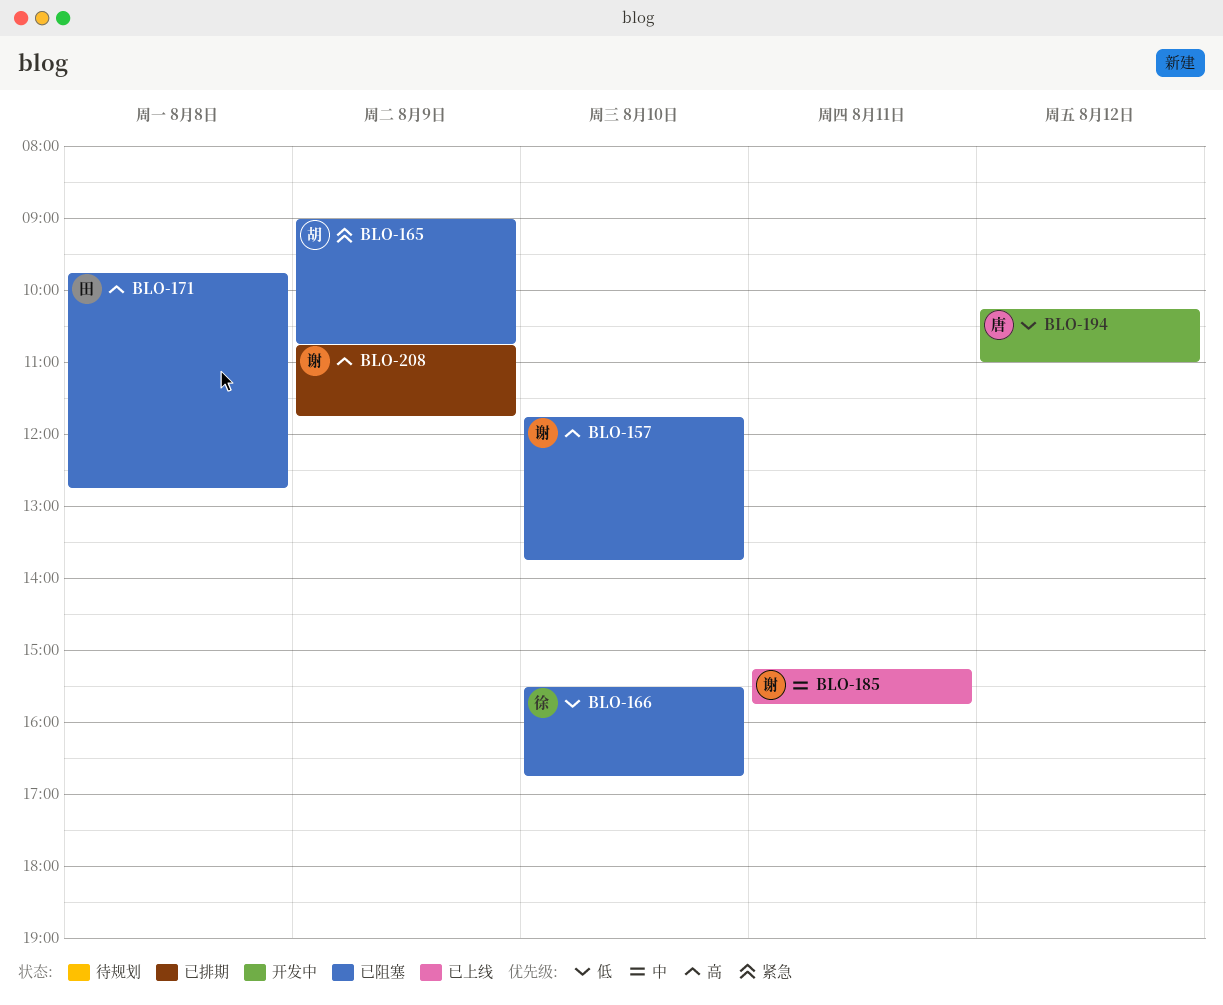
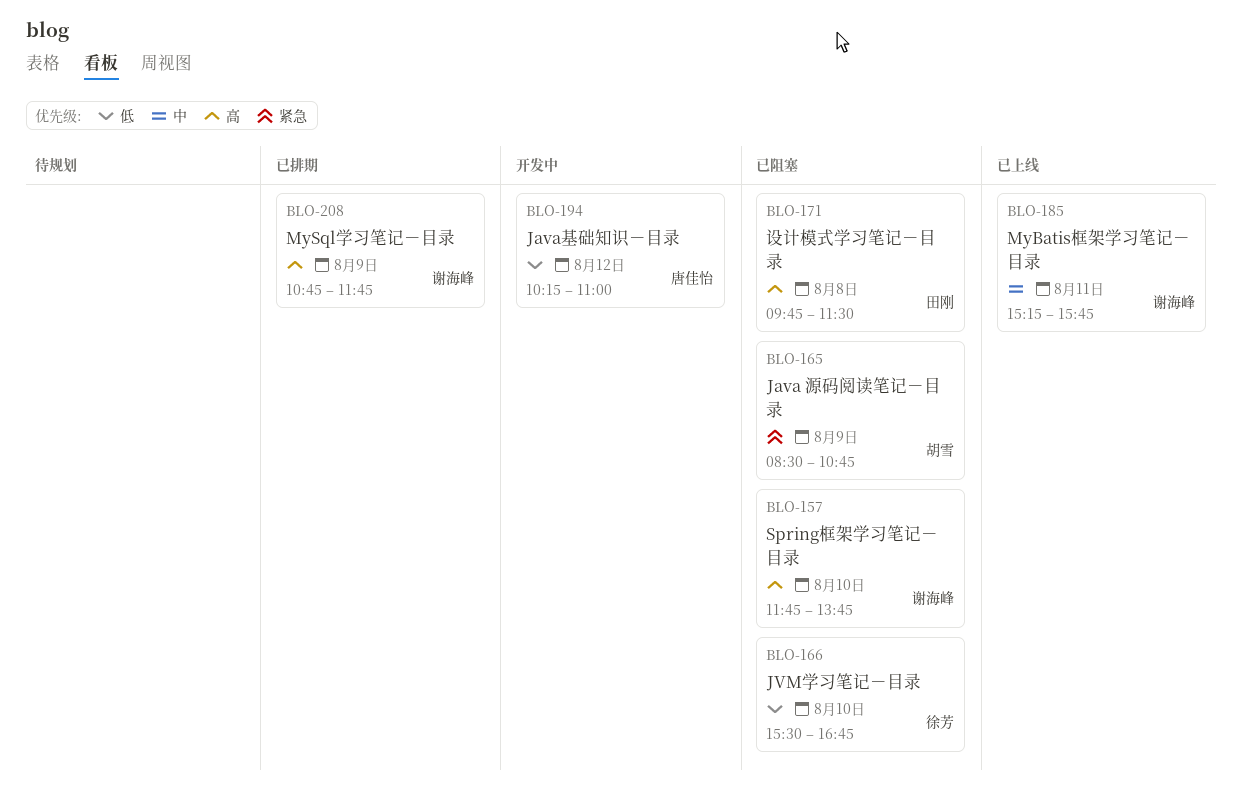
BLO-165, begins: 09:00 -> 08:30
BLO-171, ends: 12:45 -> 11:30

